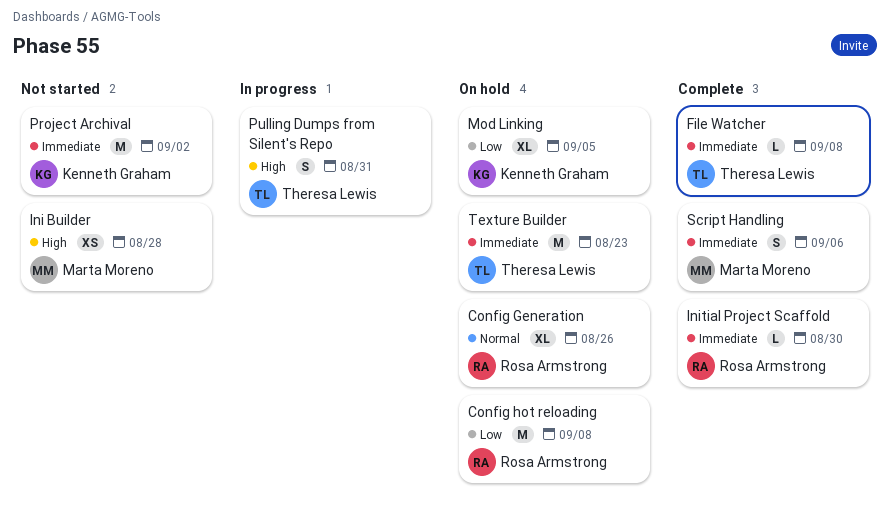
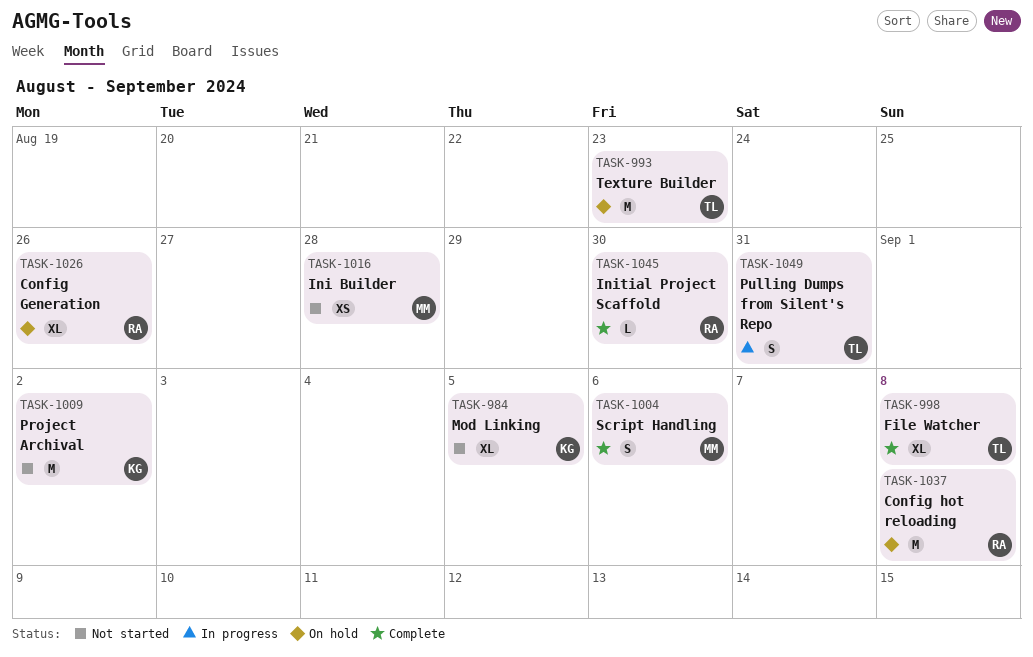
File Watcher, estimate: L -> XL
Mod Linking, status: On hold -> Not started

